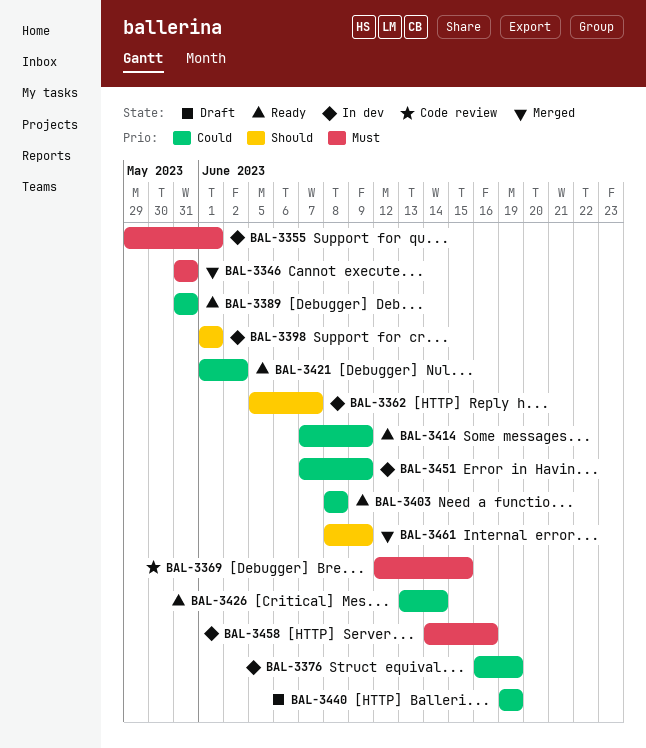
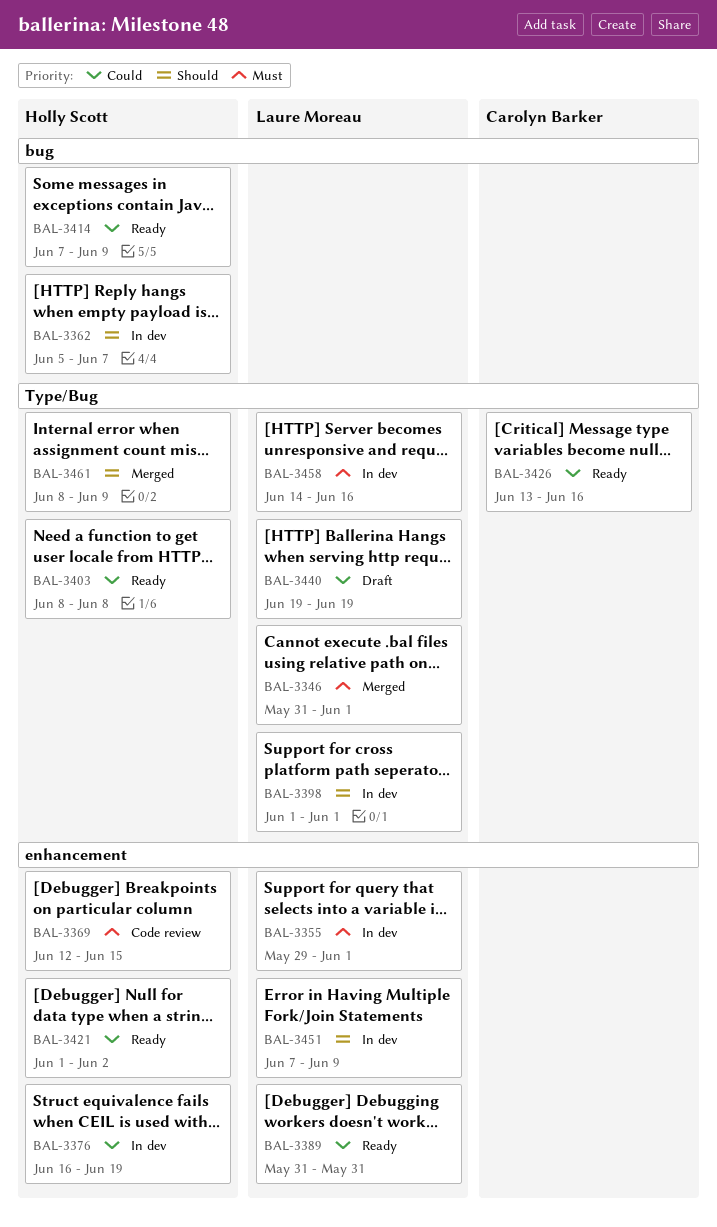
BAL-3346, due: May 31 -> Jun 1
BAL-3426, due: Jun 14 -> Jun 16
BAL-3451, priority: Could -> Should

